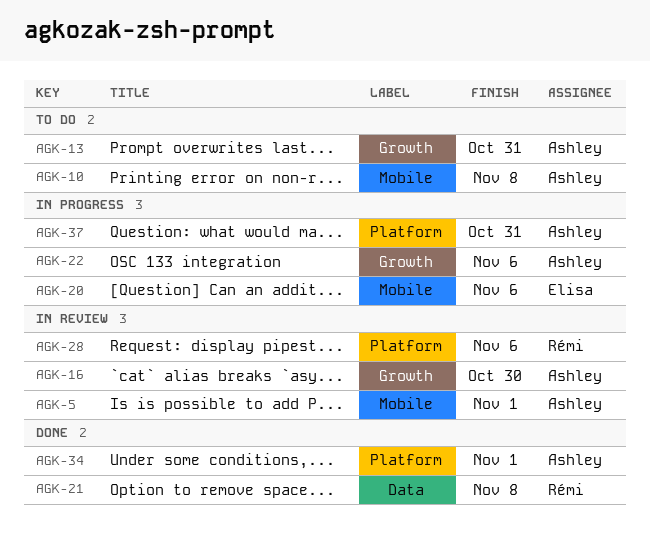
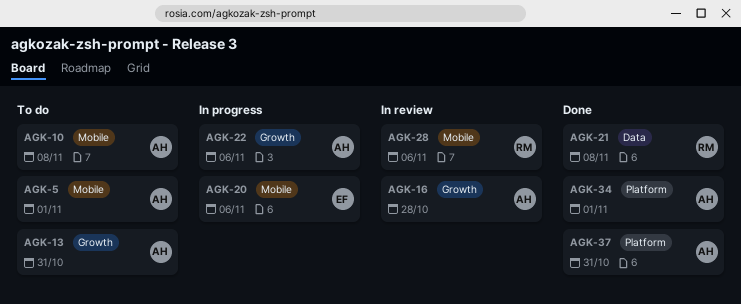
AGK-5, status: In review -> To do
AGK-16, due: Oct 30 -> Oct 28
AGK-28, label: Platform -> Mobile
AGK-37, status: In progress -> Done

